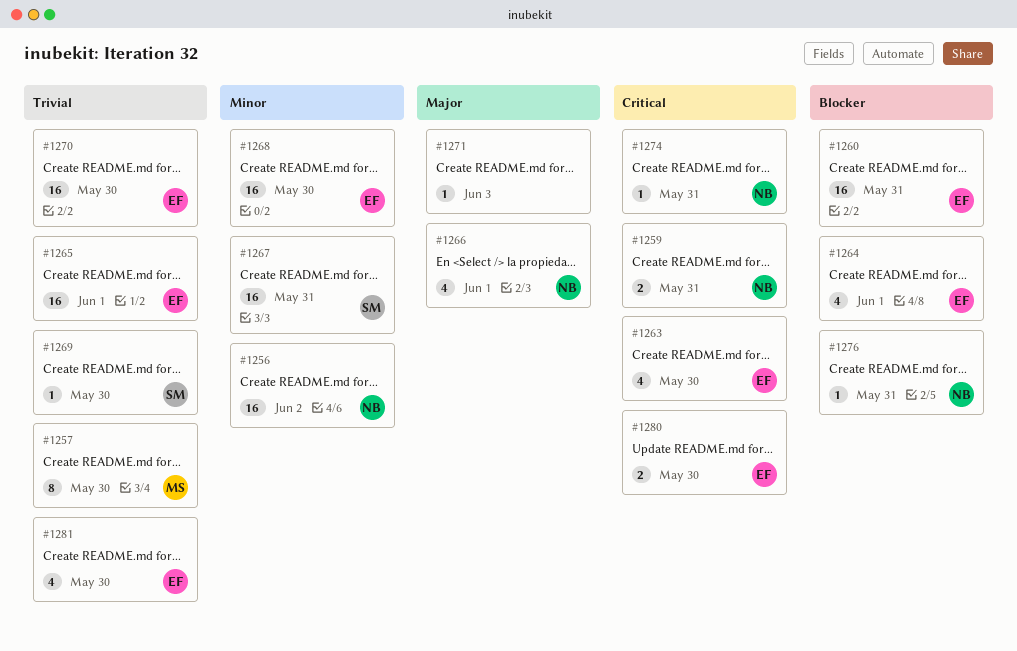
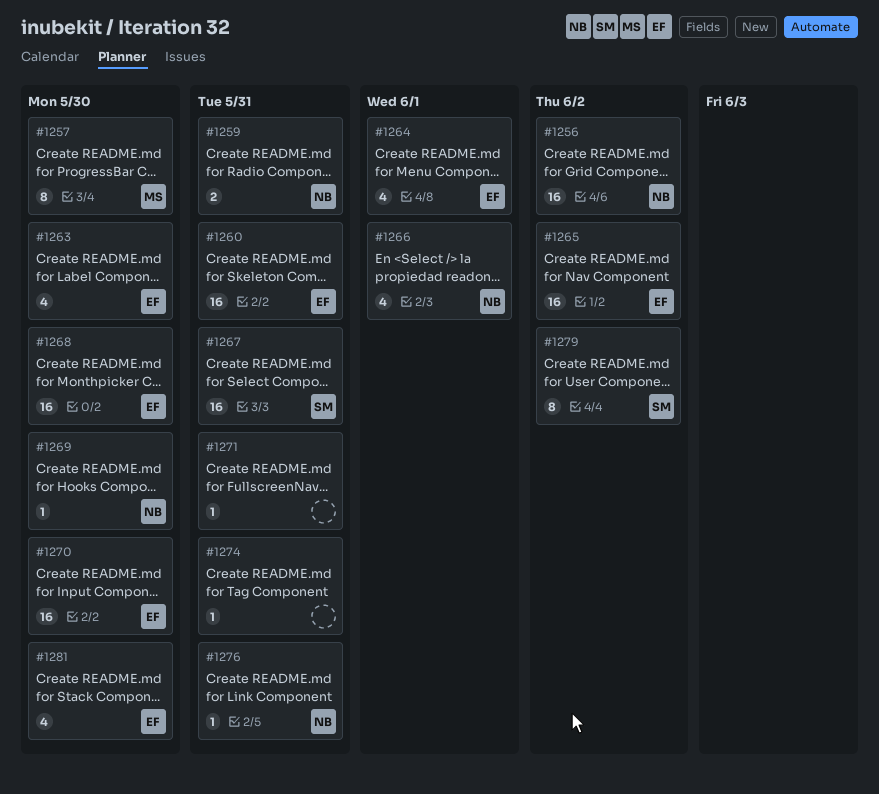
#1265, due: Jun 1 -> Jun 2
#1269, owner: SM -> NB
#1271, due: Jun 3 -> May 31
#1274, owner: NB -> none
#1279: none -> present
#1280: present -> none

